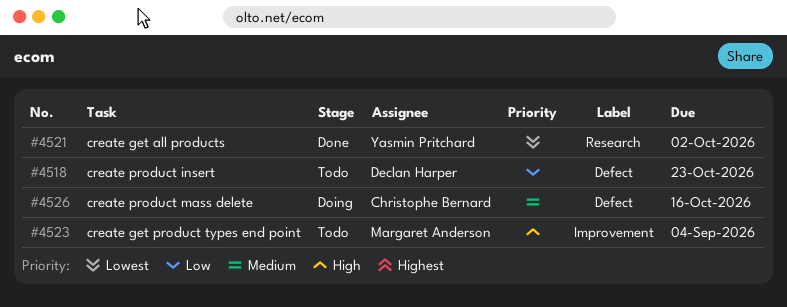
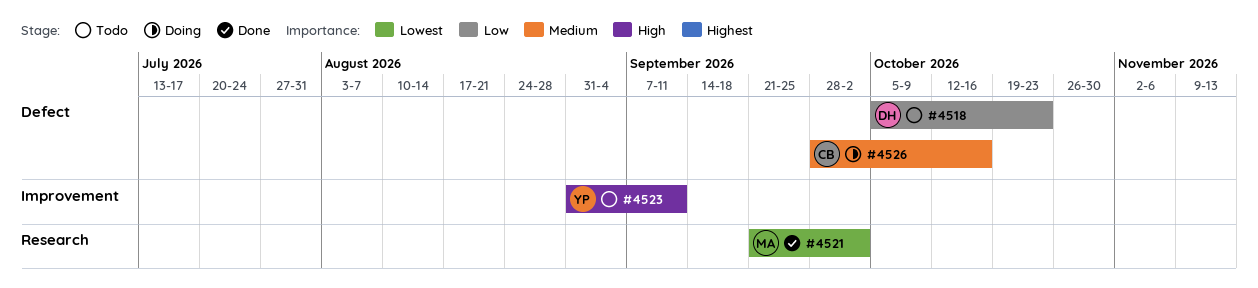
#4521, owner: Yasmin Pritchard -> Margaret Anderson
#4523, owner: Margaret Anderson -> Yasmin Pritchard
#4523, due: Sep 4 -> Sep 11

